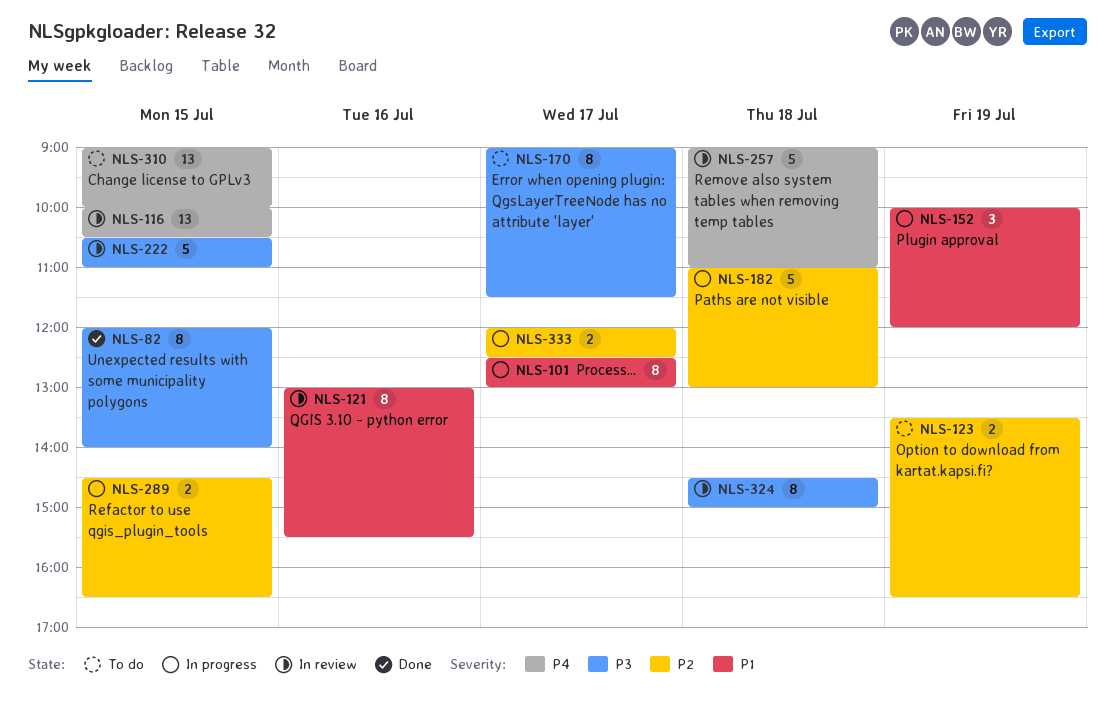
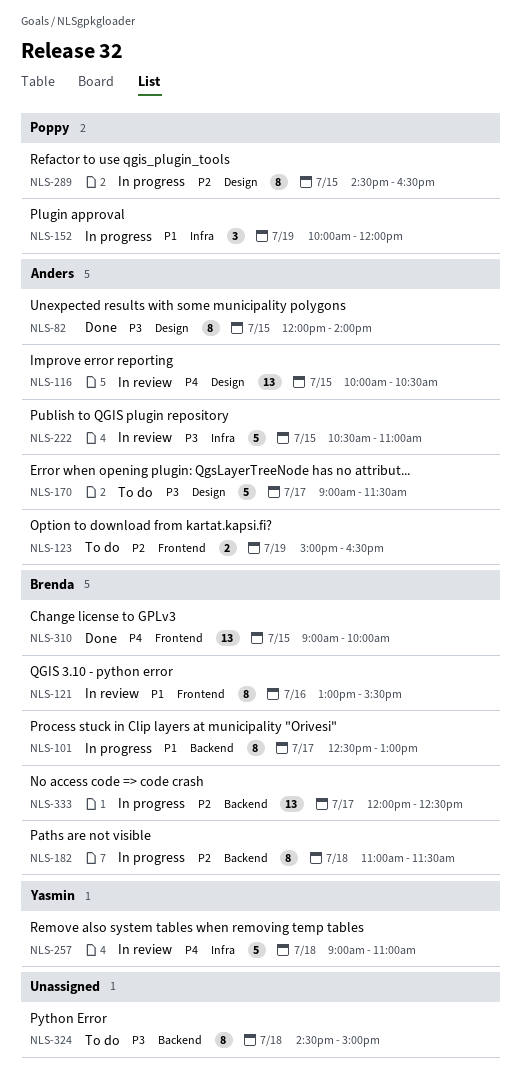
NLS-123, begins: 13:30 -> 15:00
NLS-170, estimate: 8 -> 5
NLS-182, estimate: 5 -> 8
NLS-182, ends: 13:00 -> 11:30
NLS-289, estimate: 2 -> 8
NLS-310, status: To do -> Done
NLS-324, status: In review -> To do
NLS-333, estimate: 2 -> 13

